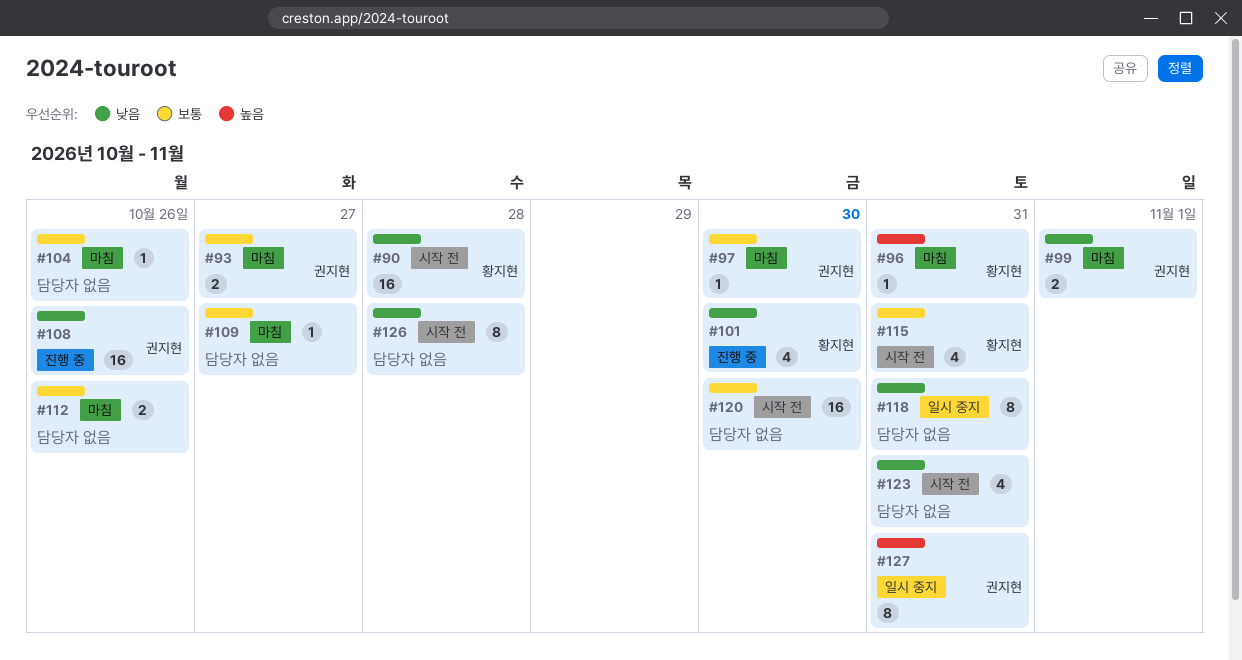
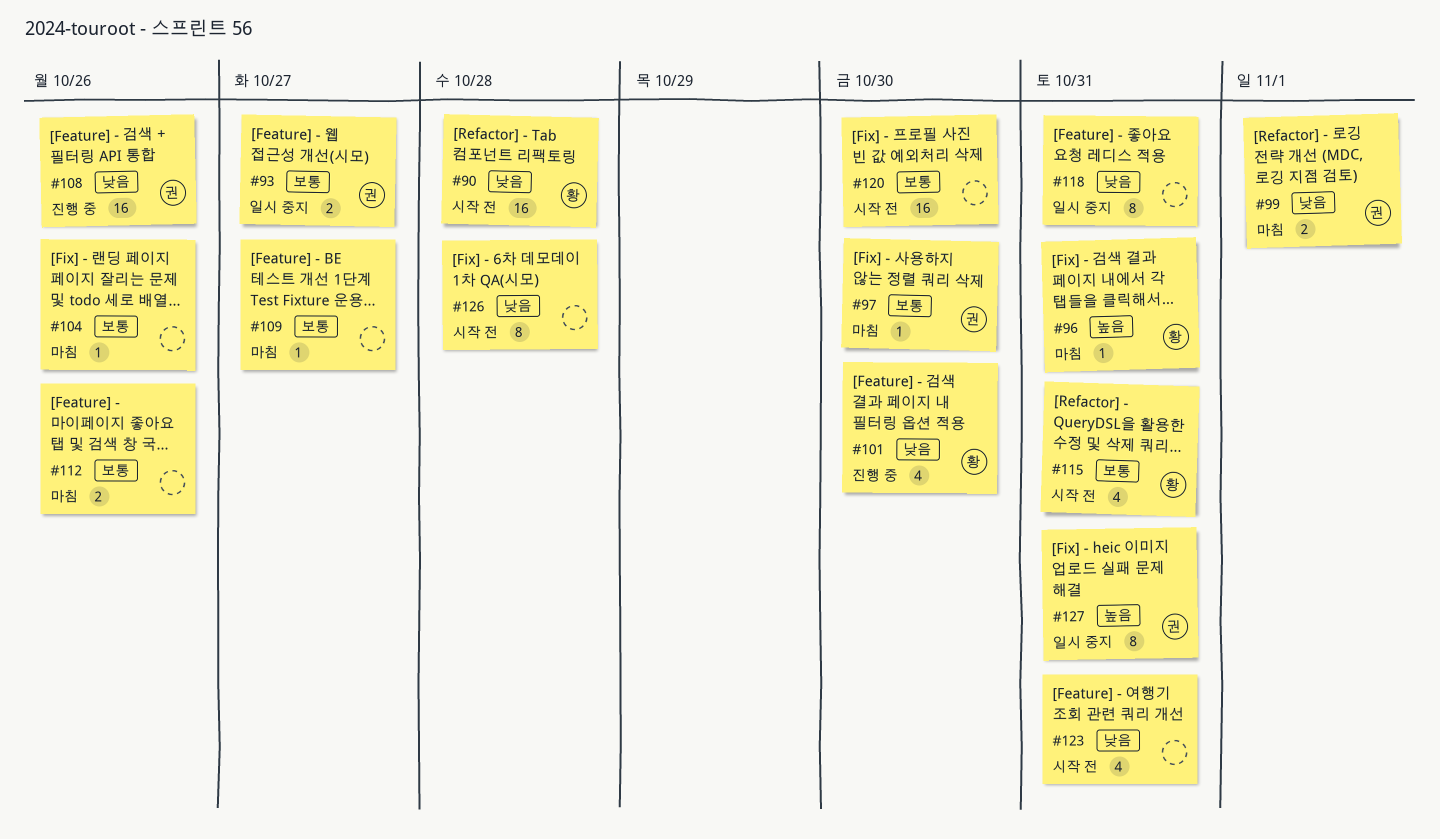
#93, status: 마침 -> 일시 중지

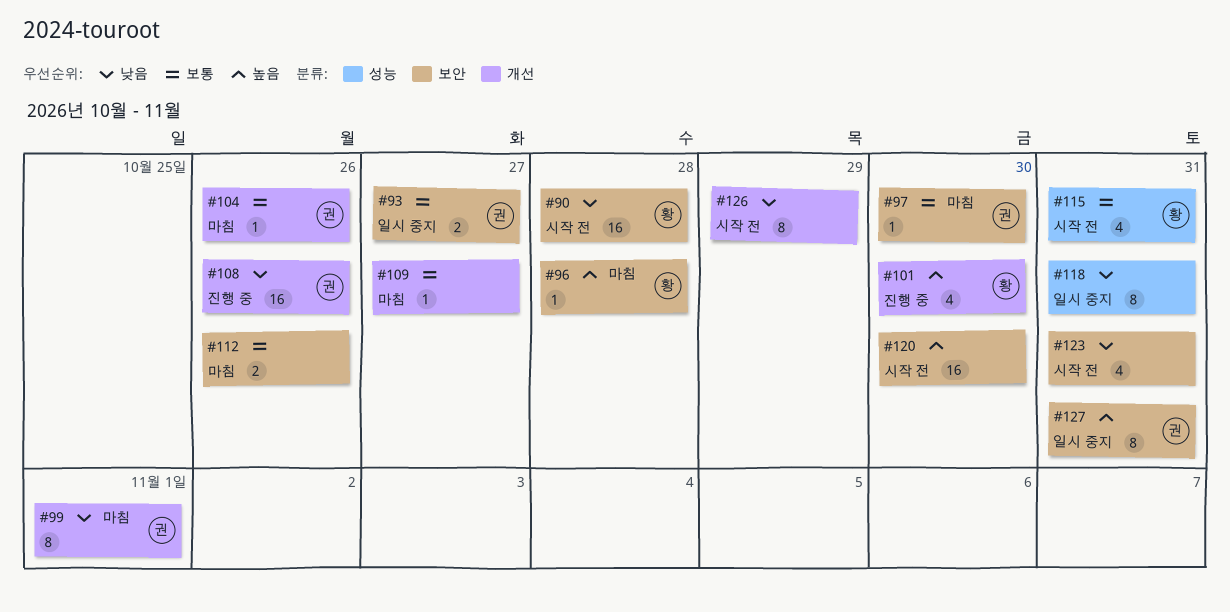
#96, due: Oct 31 -> Oct 28
#99, estimate: 2 -> 8
#101, priority: 낮음 -> 높음
#104, owner: none -> 권
#120, priority: 보통 -> 높음
#126, due: Oct 28 -> Oct 29

